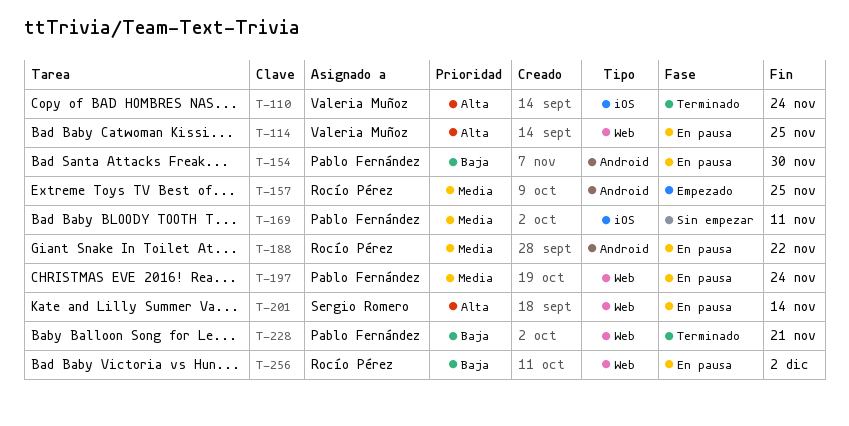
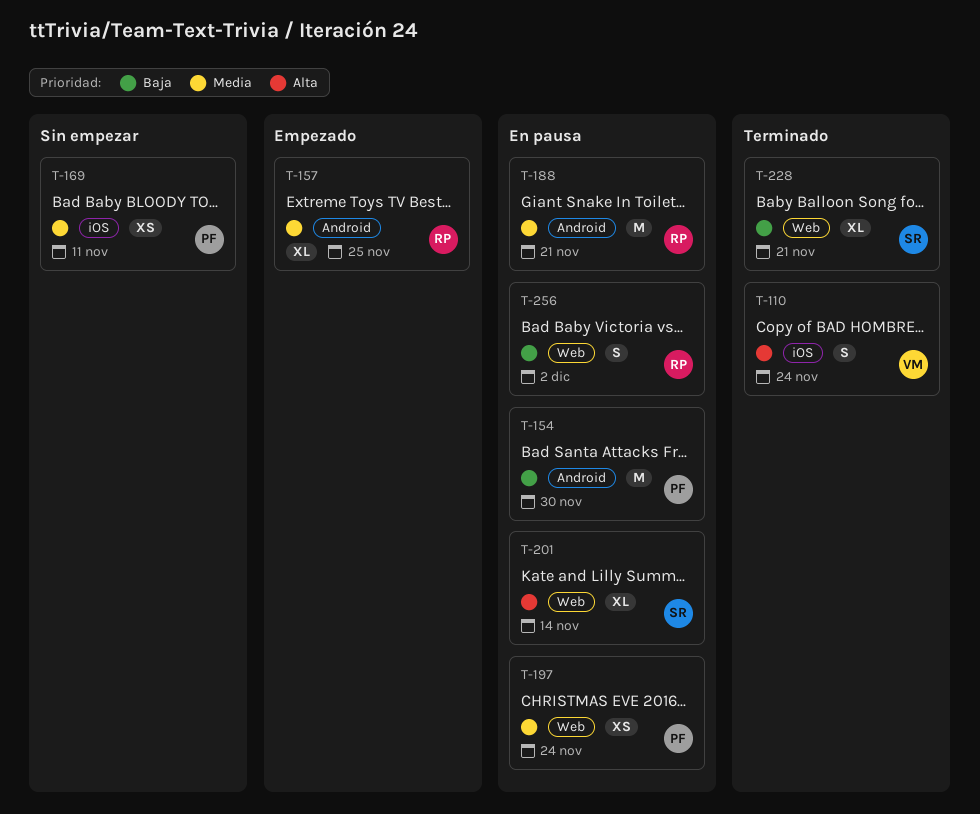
T-114: present -> none
T-188, due: Nov 22 -> Nov 21
T-228, owner: Pablo Fernández -> Sergio Romero

